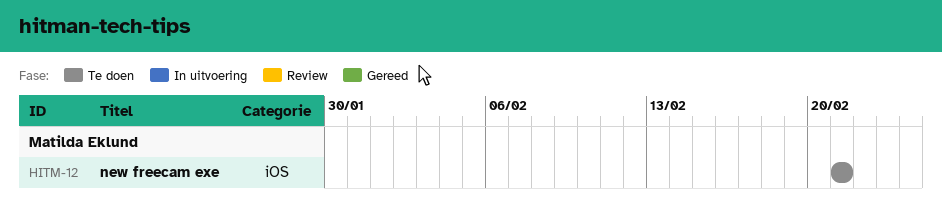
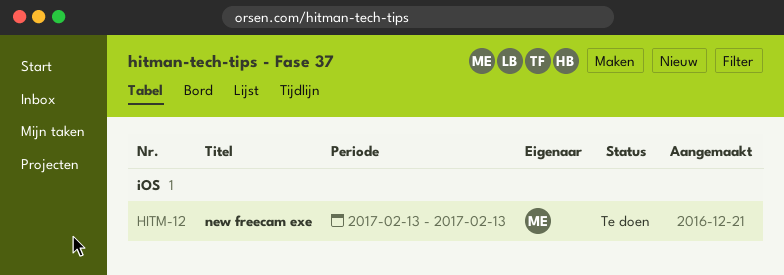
HITM-12, start: Feb 21 -> Feb 13
HITM-12, due: Feb 21 -> Feb 13

